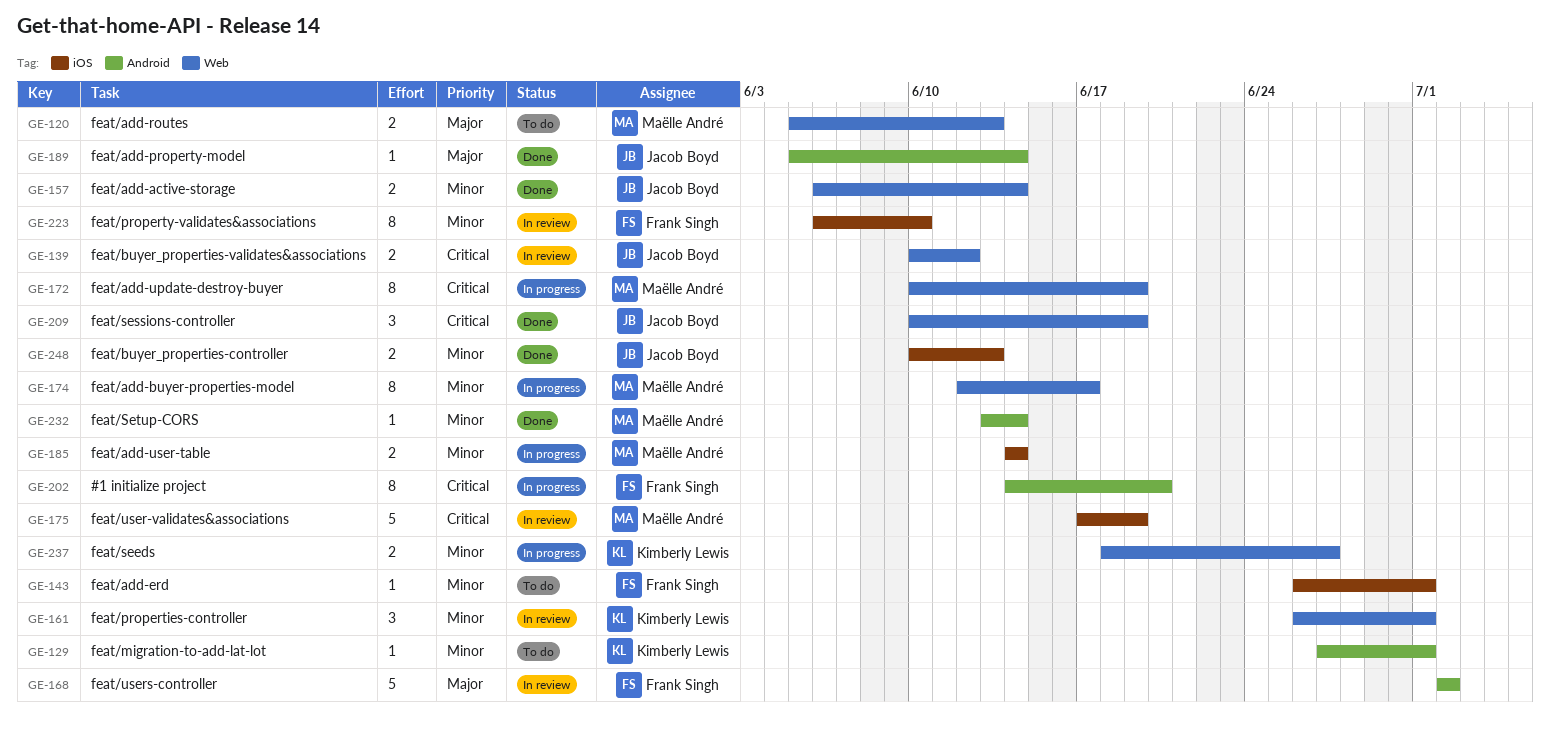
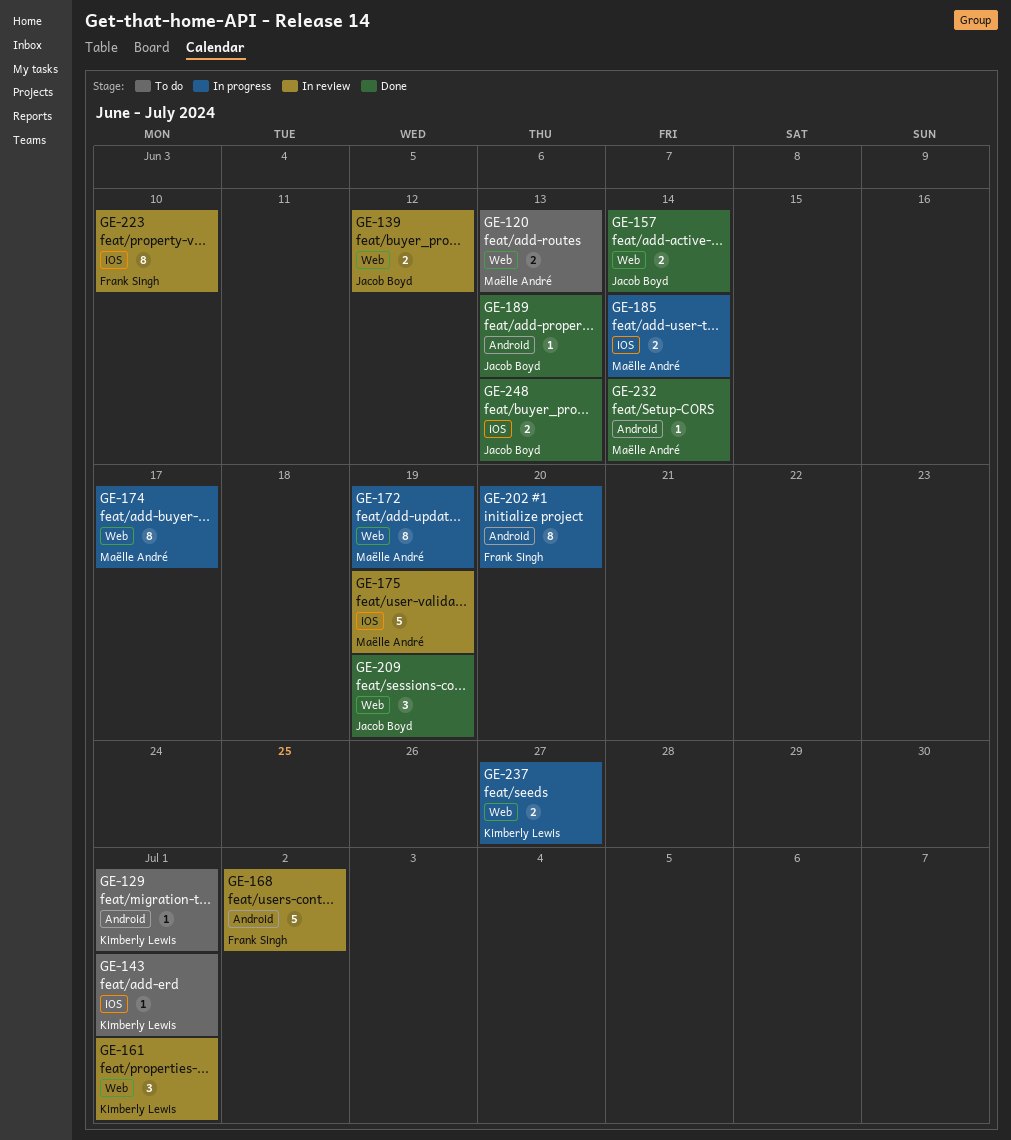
GE-143, owner: Frank Singh -> Kimberly Lewis
GE-189, due: Jun 14 -> Jun 13

